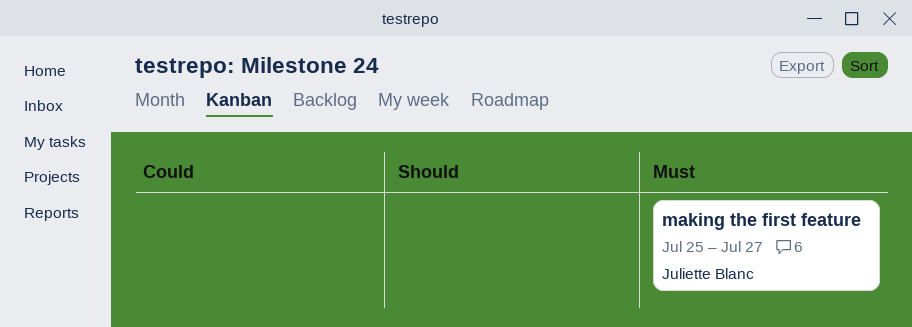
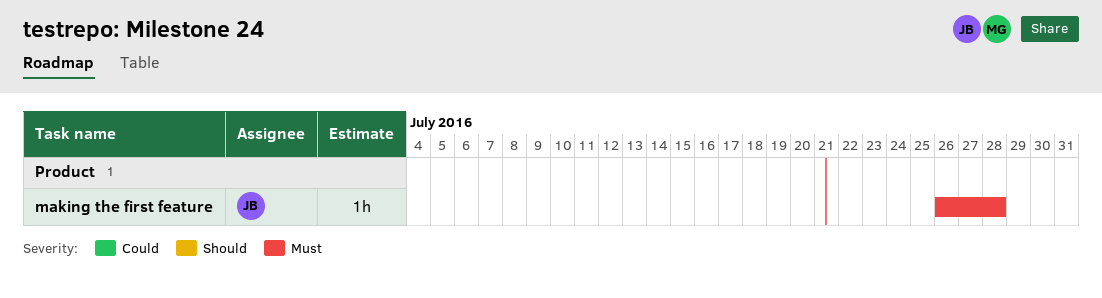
making the first feature, start: Jul 25 -> Jul 26
making the first feature, due: Jul 27 -> Jul 28

